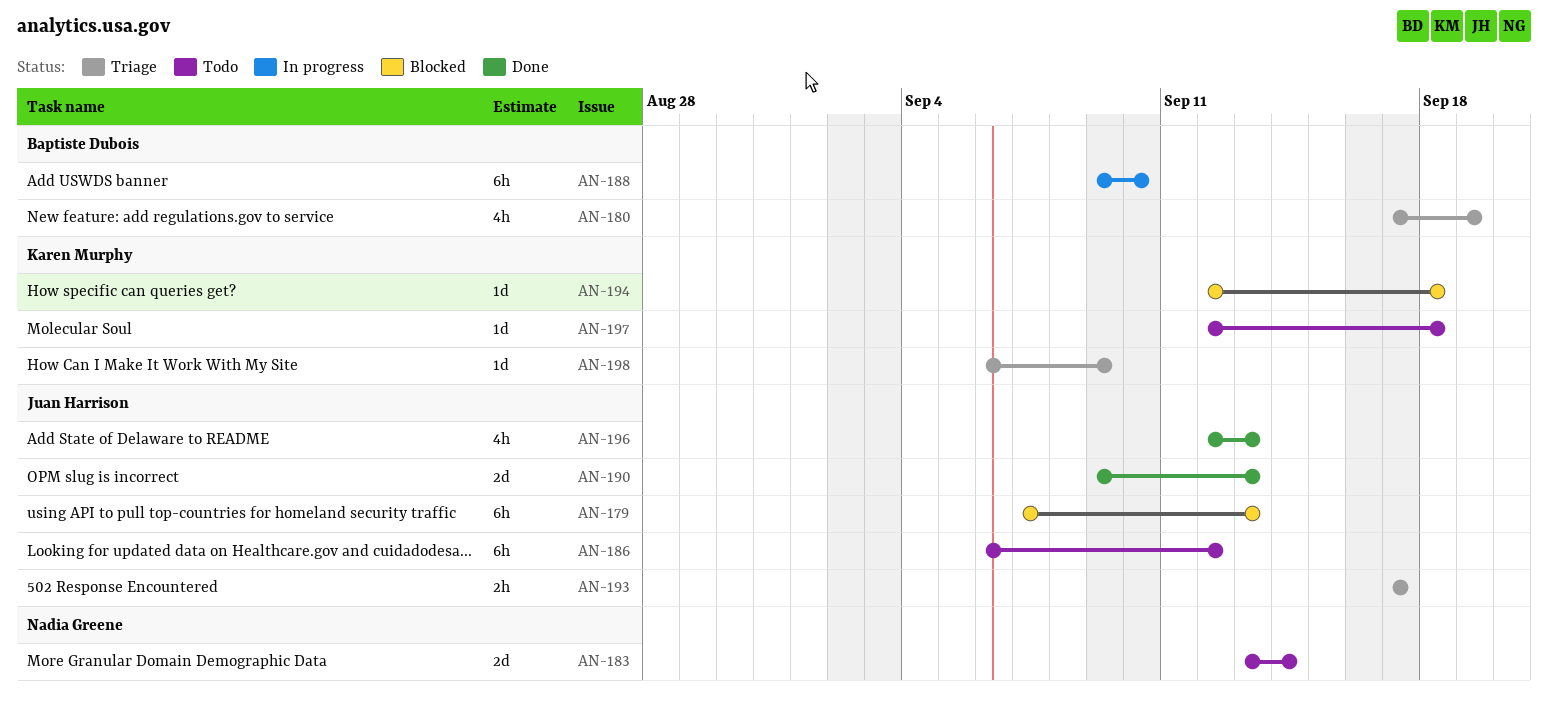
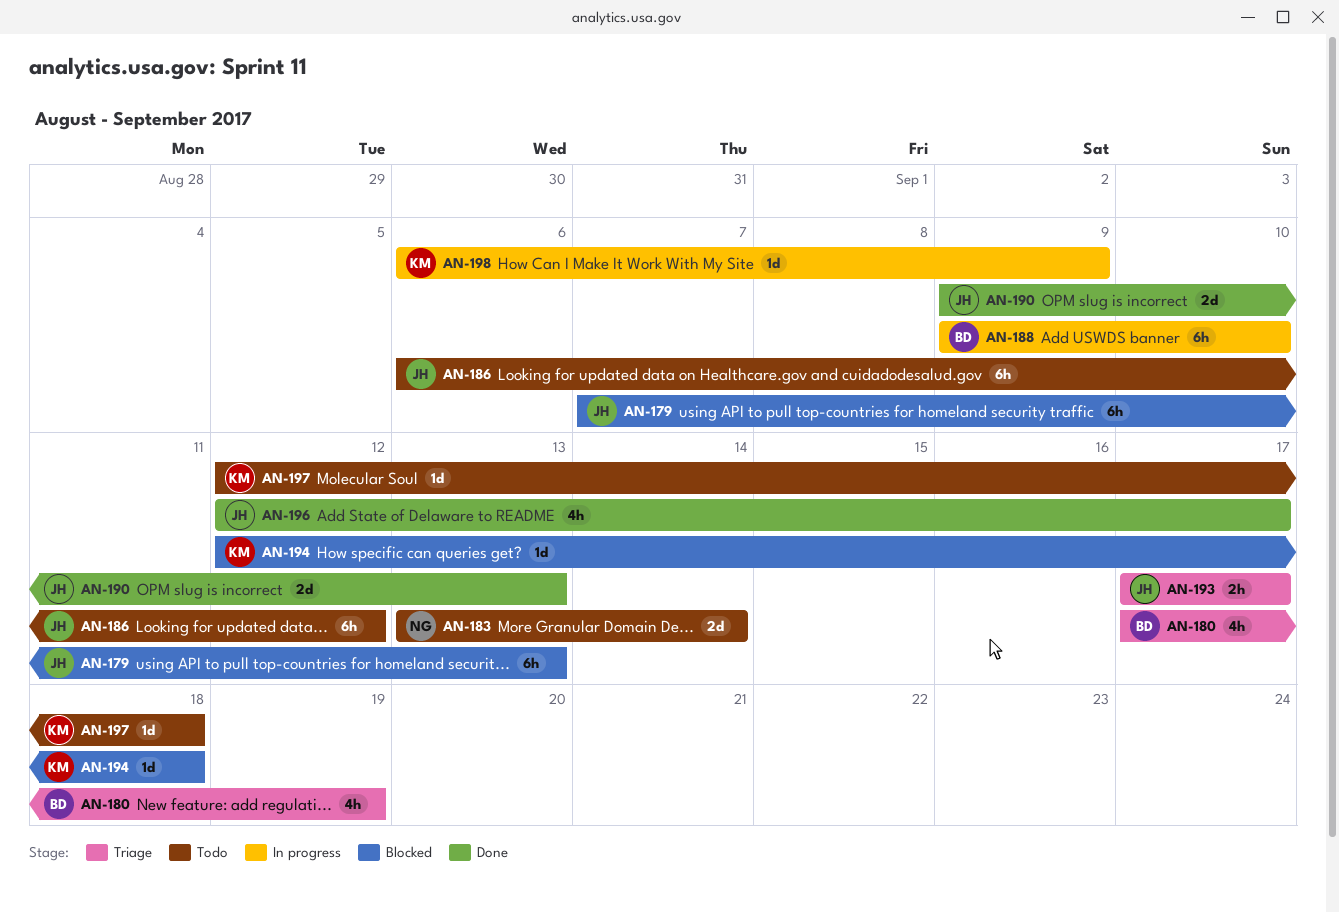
AN-196, due: Sep 13 -> Sep 17
AN-198, status: Triage -> In progress

